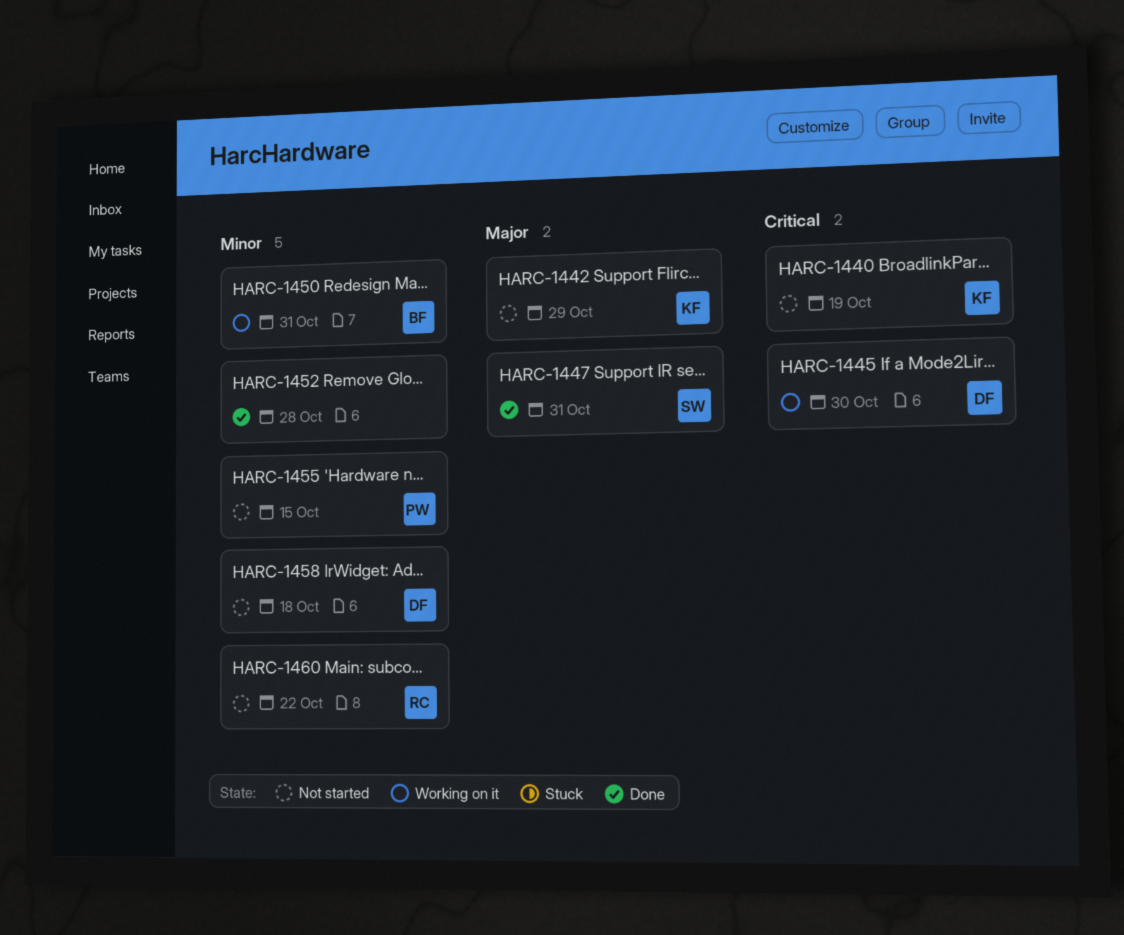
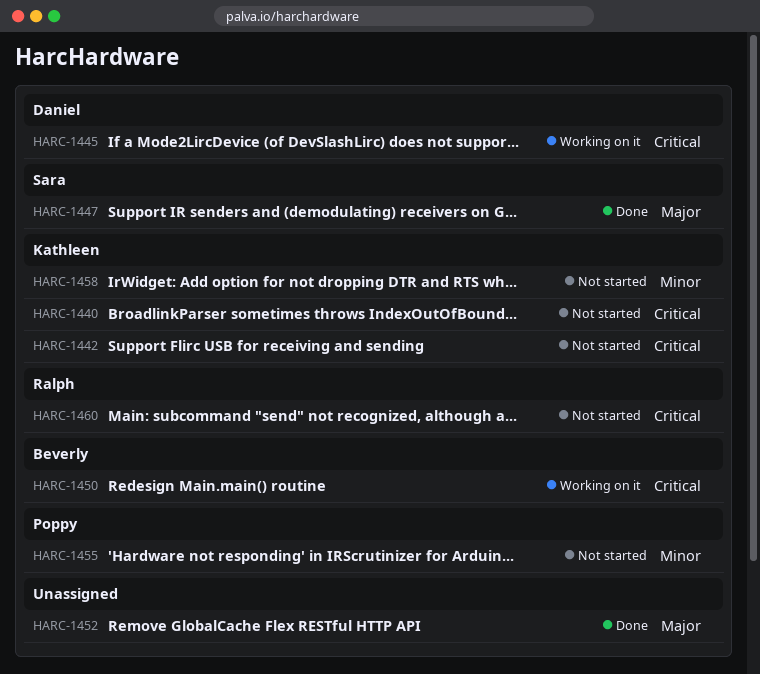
HARC-1442, priority: Major -> Critical
HARC-1450, priority: Minor -> Critical
HARC-1452, priority: Minor -> Major
HARC-1458, owner: Daniel -> Kathleen
HARC-1460, priority: Minor -> Critical

